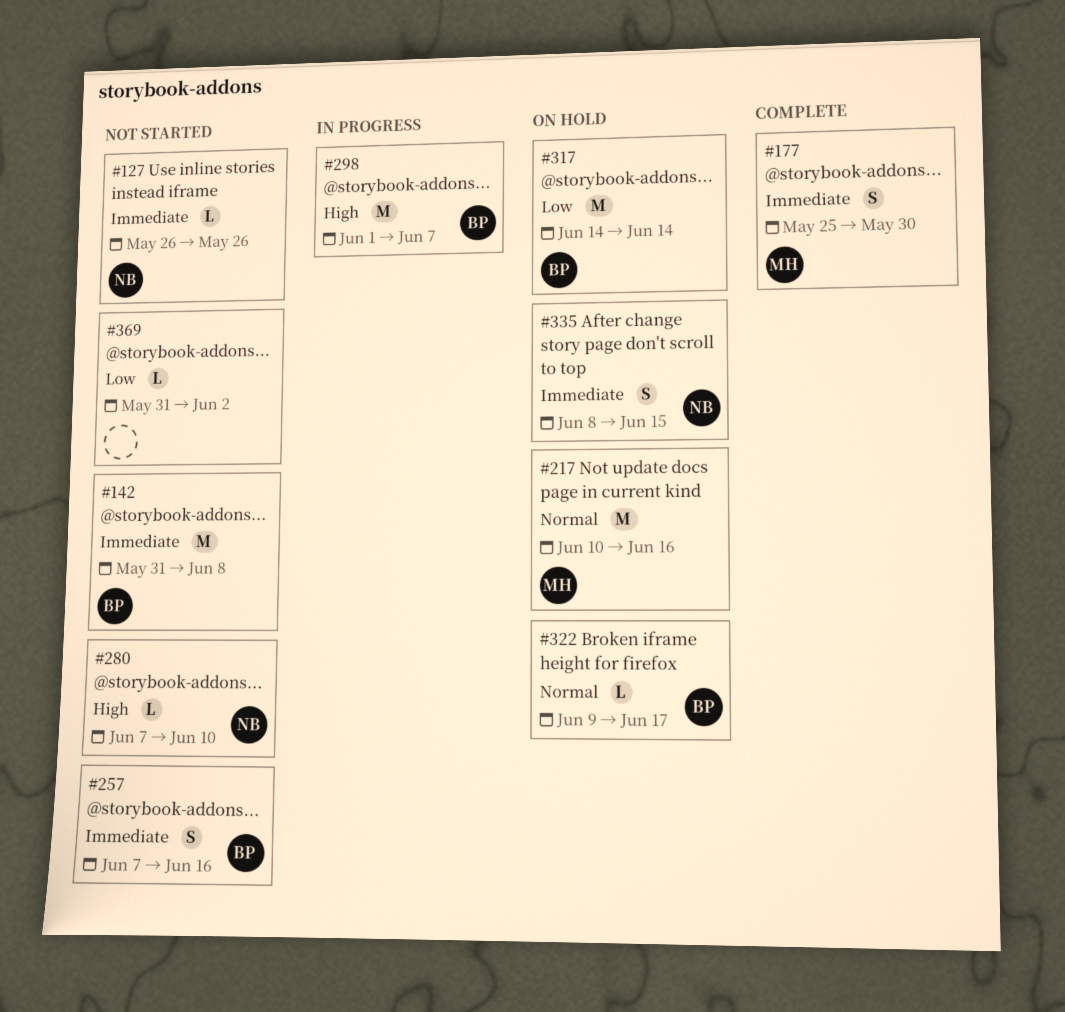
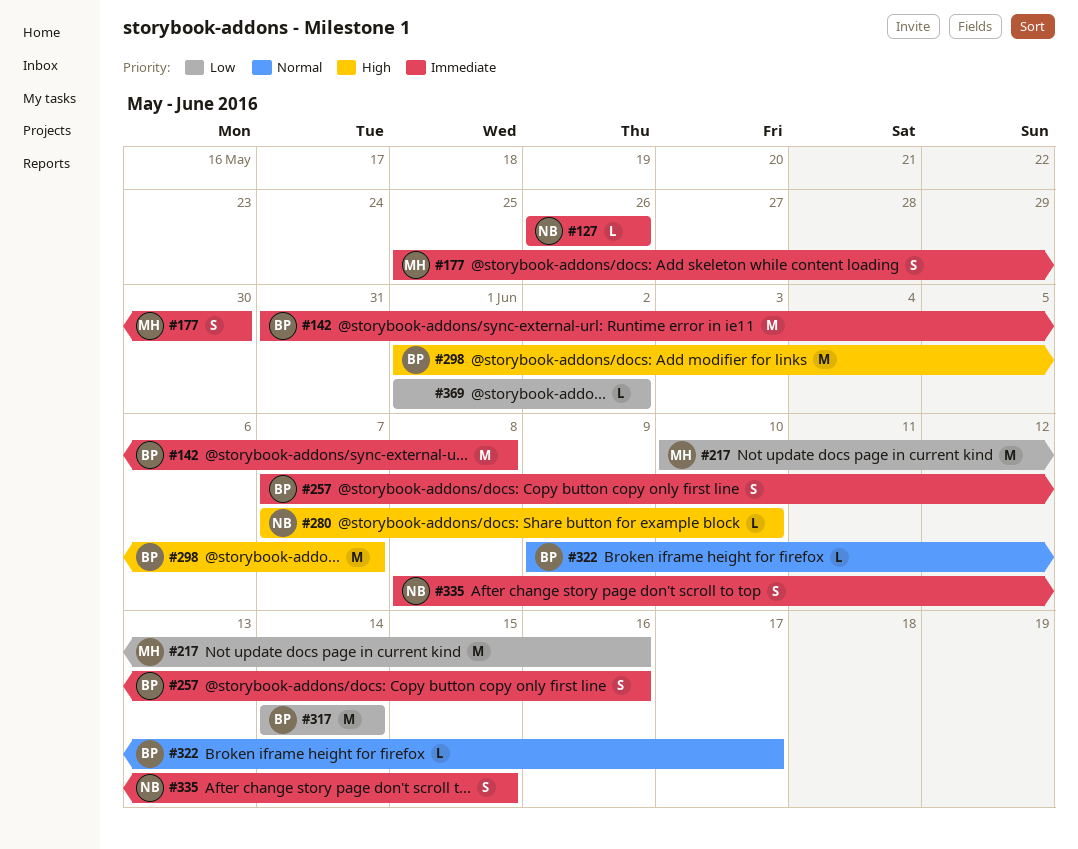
#217, priority: Normal -> Low
#369, start: May 31 -> Jun 1

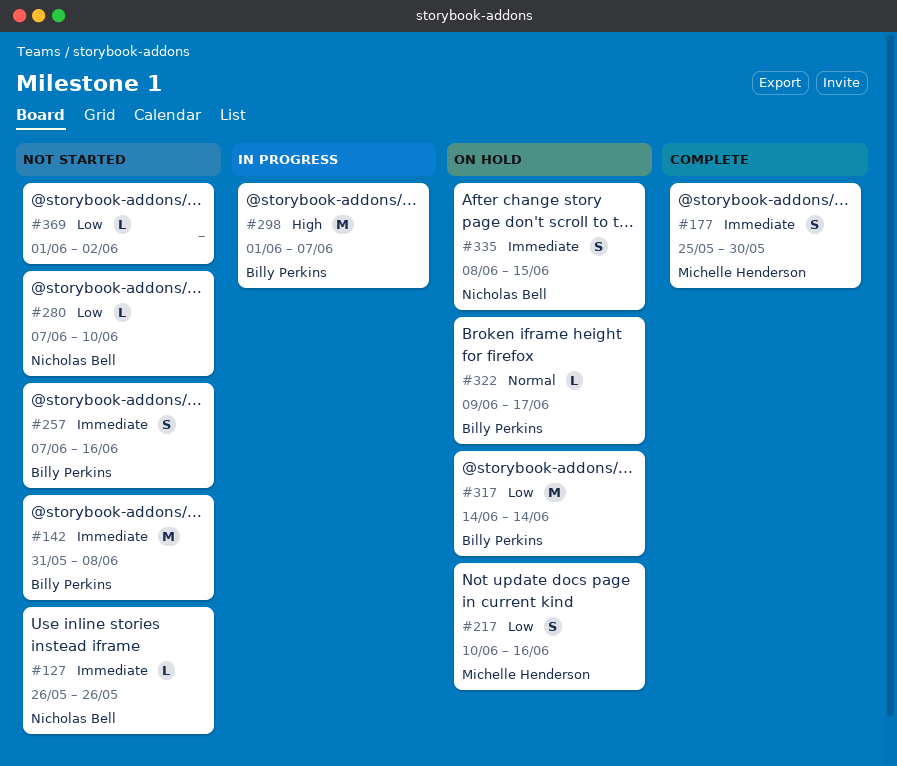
#217, estimate: M -> S
#280, priority: High -> Low

